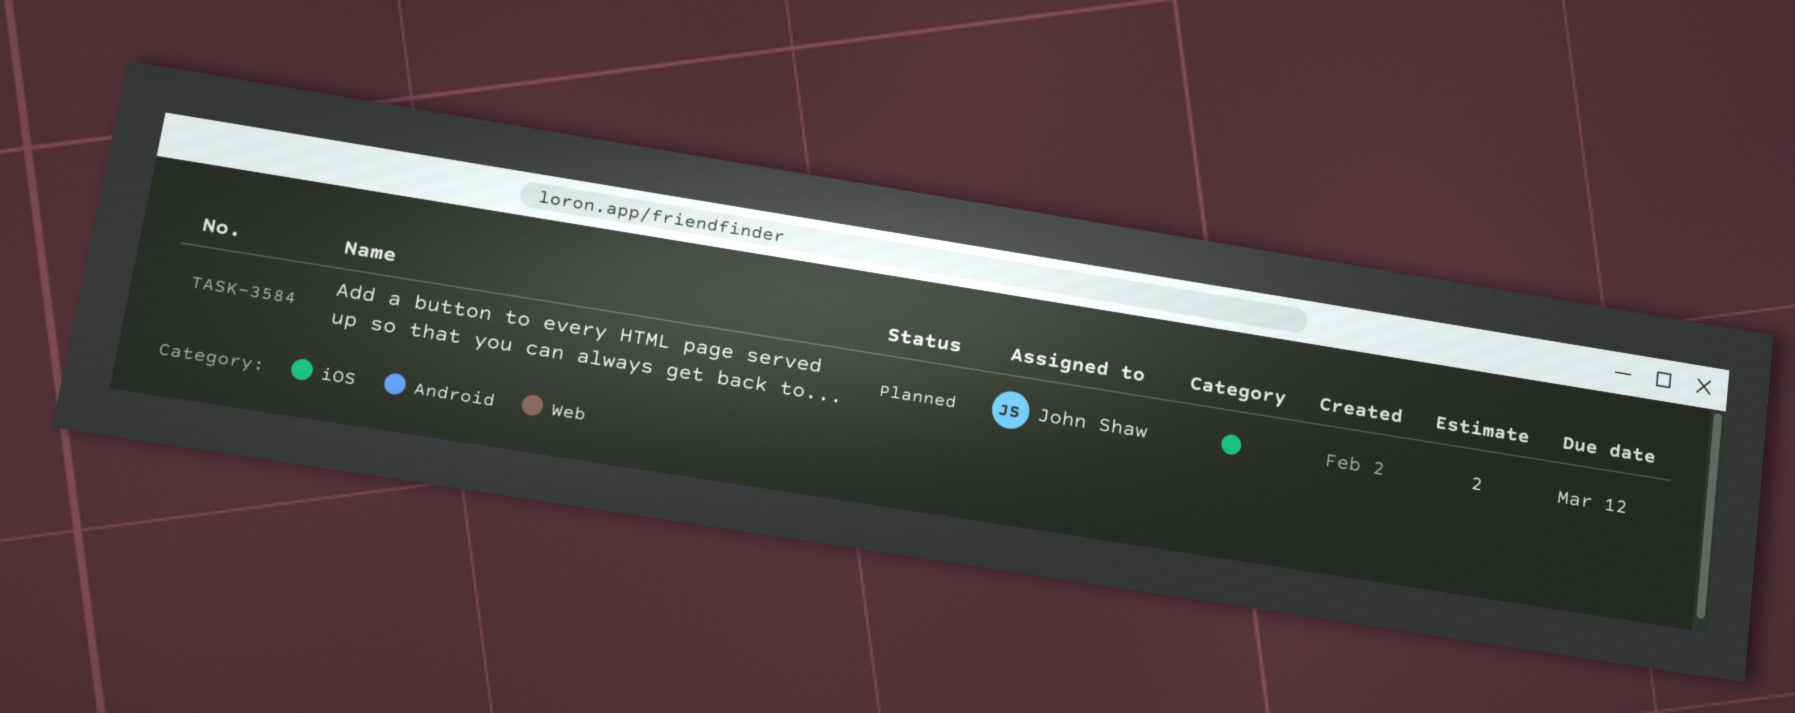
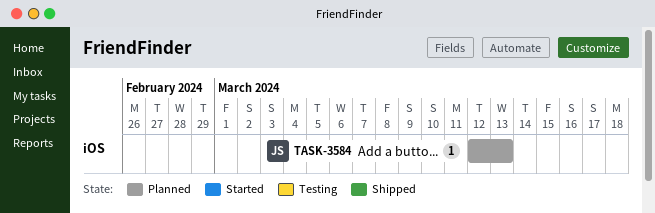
TASK-3584, estimate: 2 -> 1
TASK-3584, due: Mar 12 -> Mar 13

